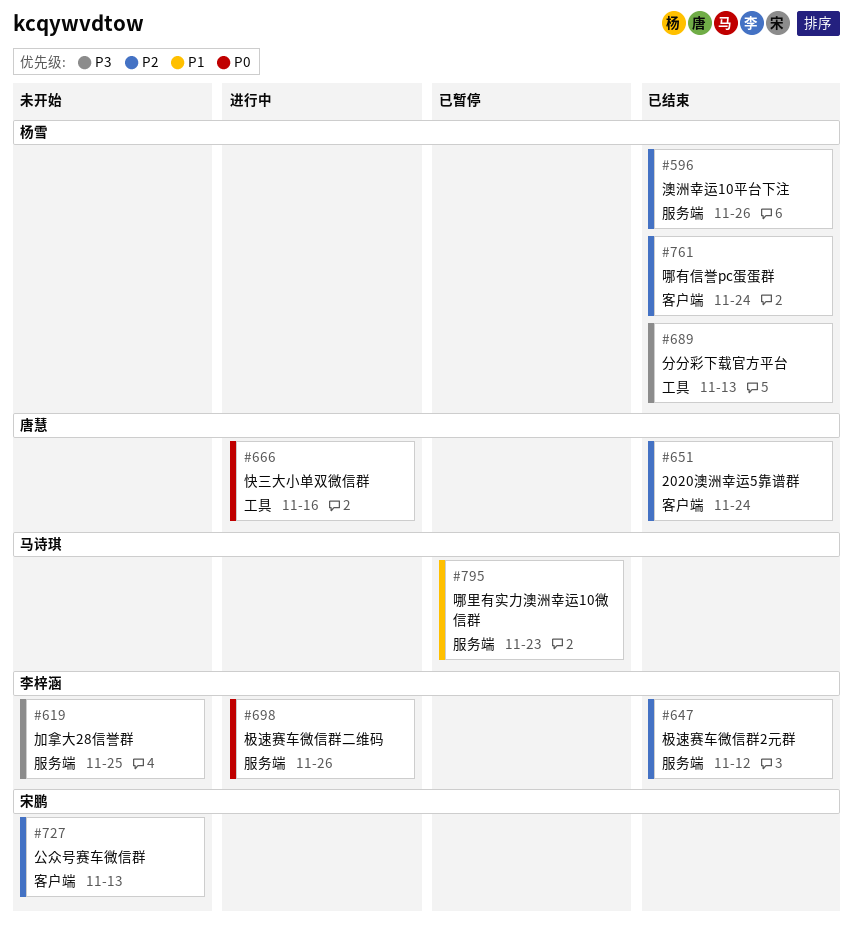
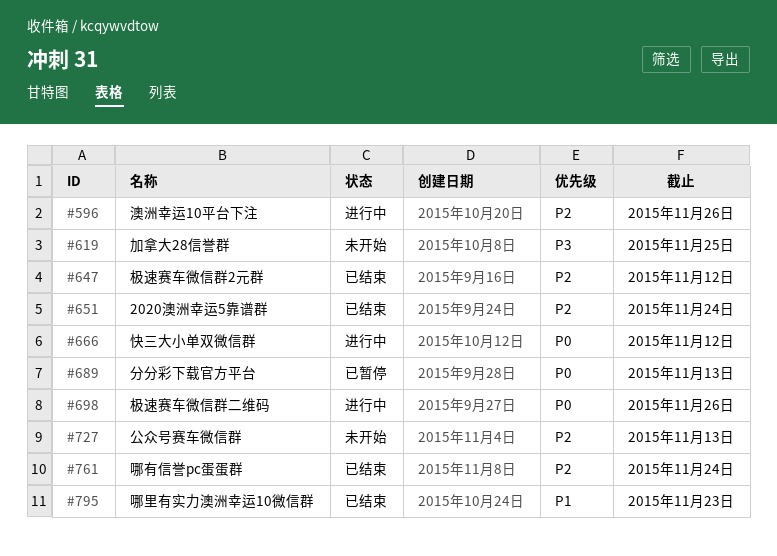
#596, status: 已结束 -> 进行中
#666, due: Nov 16 -> Nov 12
#689, status: 已结束 -> 已暂停
#689, priority: P3 -> P0
#795, status: 已暂停 -> 已结束

